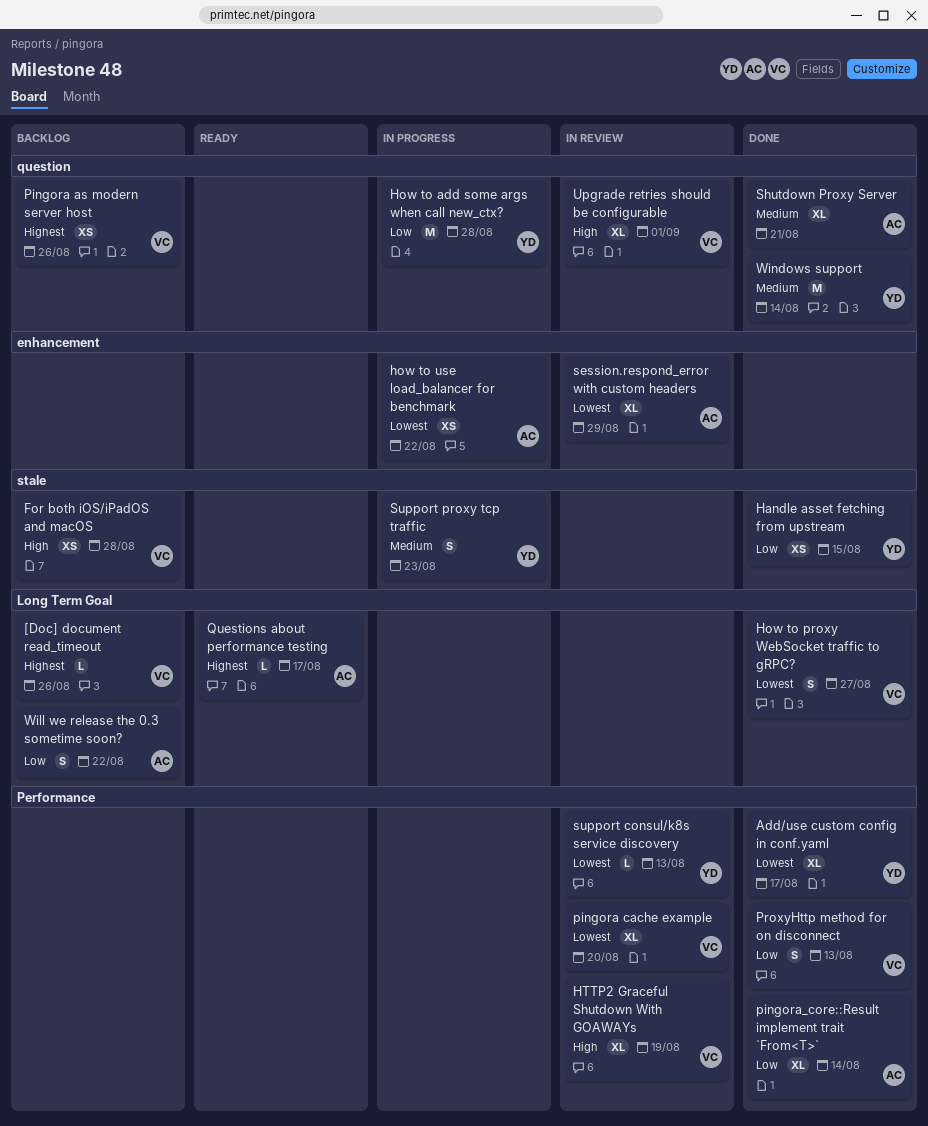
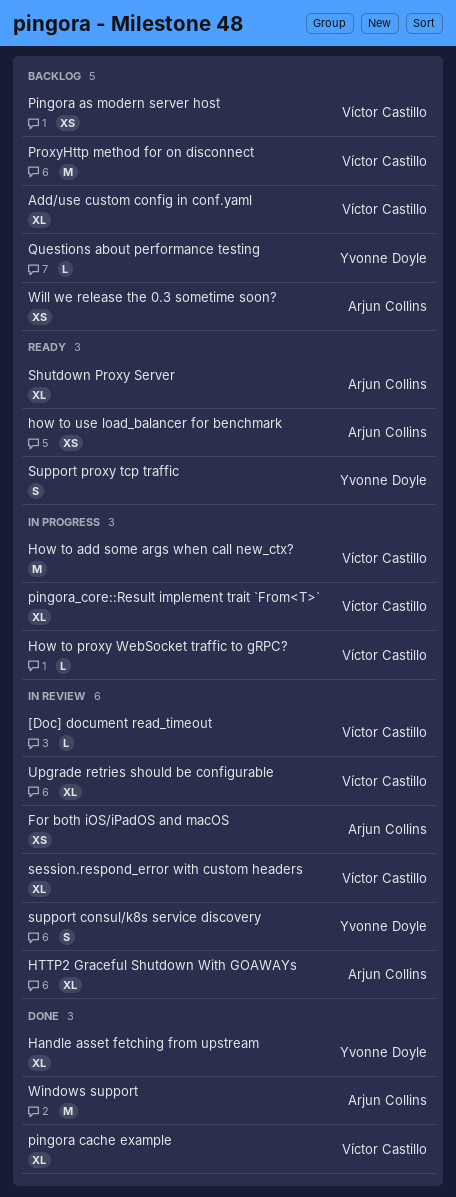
[Doc] document read_timeout, status: Backlog -> In review
Add/use custom config in conf.yaml, status: Done -> Backlog
Add/use custom config in conf.yaml, owner: Yvonne Doyle -> Víctor Castillo
For both iOS/iPadOS and macOS, status: Backlog -> In review
For both iOS/iPadOS and macOS, owner: Víctor Castillo -> Arjun Collins
Handle asset fetching from upstream, estimate: XS -> XL
How to add some args when call new_ctx?, owner: Yvonne Doyle -> Víctor Castillo
How to proxy WebSocket traffic to gRPC?, status: Done -> In progress
How to proxy WebSocket traffic to gRPC?, estimate: S -> L
how to use load_balancer for benchmark, status: In progress -> Ready
HTTP2 Graceful Shutdown With GOAWAYs, owner: Víctor Castillo -> Arjun Collins
pingora cache example, status: In review -> Done
pingora_core::Result implement trait `From<T>`, status: Done -> In progress
pingora_core::Result implement trait `From<T>`, owner: Arjun Collins -> Víctor Castillo
ProxyHttp method for on disconnect, status: Done -> Backlog
ProxyHttp method for on disconnect, estimate: S -> M
Questions about performance testing, status: Ready -> Backlog
Questions about performance testing, owner: Arjun Collins -> Yvonne Doyle
session.respond_error with custom headers, owner: Arjun Collins -> Víctor Castillo
Shutdown Proxy Server, status: Done -> Ready
support consul/k8s service discovery, estimate: L -> S
Support proxy tcp traffic, status: In progress -> Ready
Will we release the 0.3 sometime soon?, estimate: S -> XS
Windows support, owner: Yvonne Doyle -> Arjun Collins

